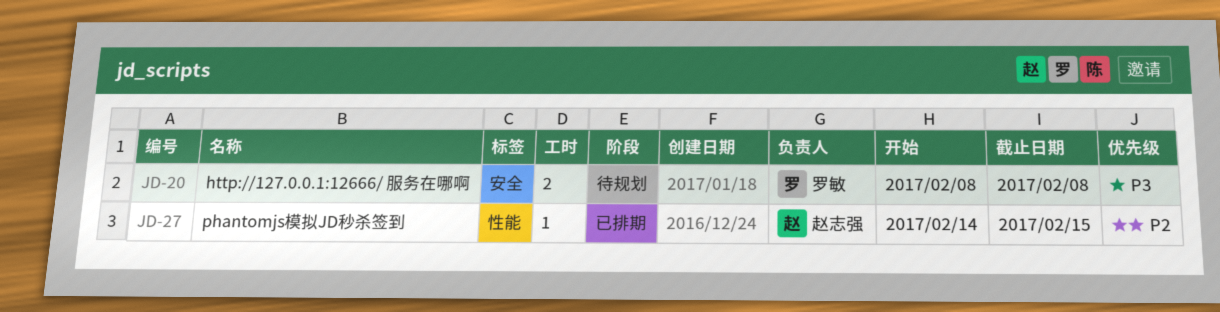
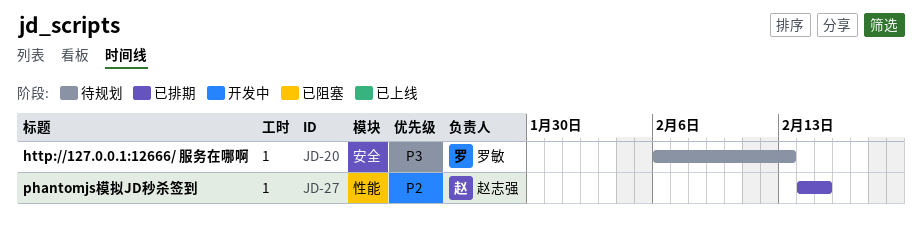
JD-20, estimate: 2 -> 1
JD-20, start: Feb 8 -> Feb 6
JD-20, due: Feb 8 -> Feb 13

